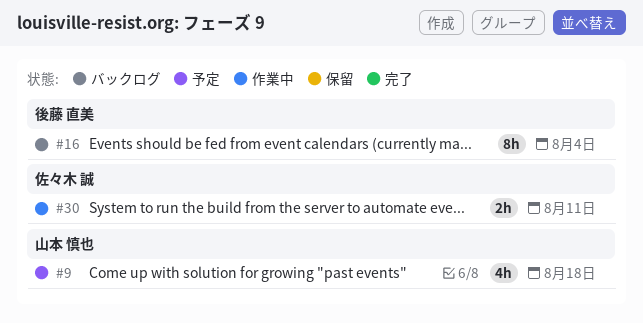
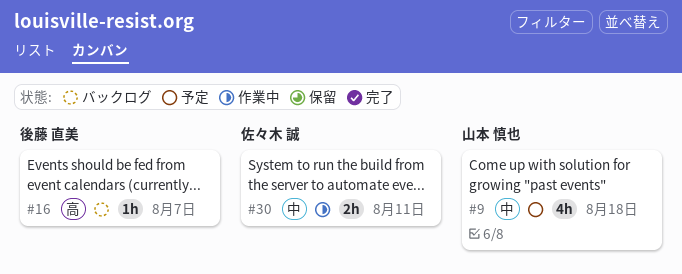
#16, estimate: 8h -> 1h
#16, due: Aug 4 -> Aug 7

